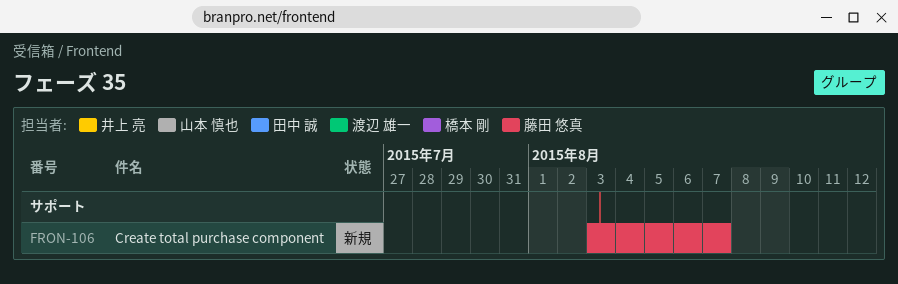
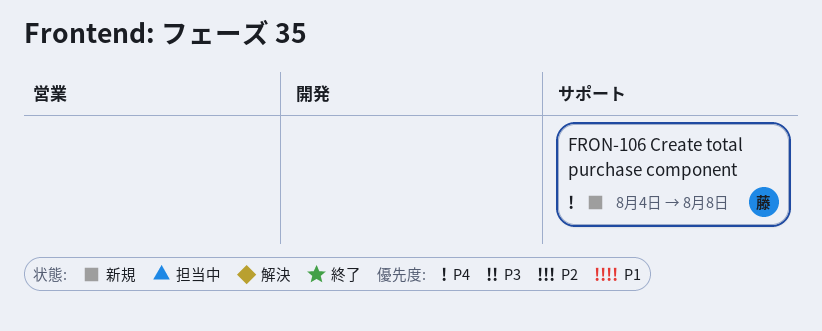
FRON-106, start: Aug 3 -> Aug 4
FRON-106, due: Aug 7 -> Aug 8

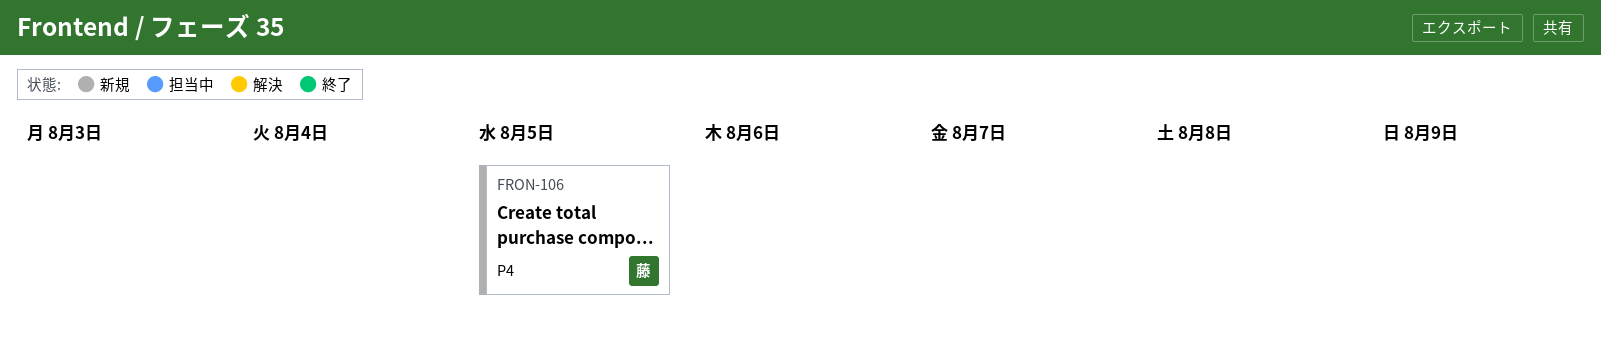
FRON-106, due: Aug 8 -> Aug 5

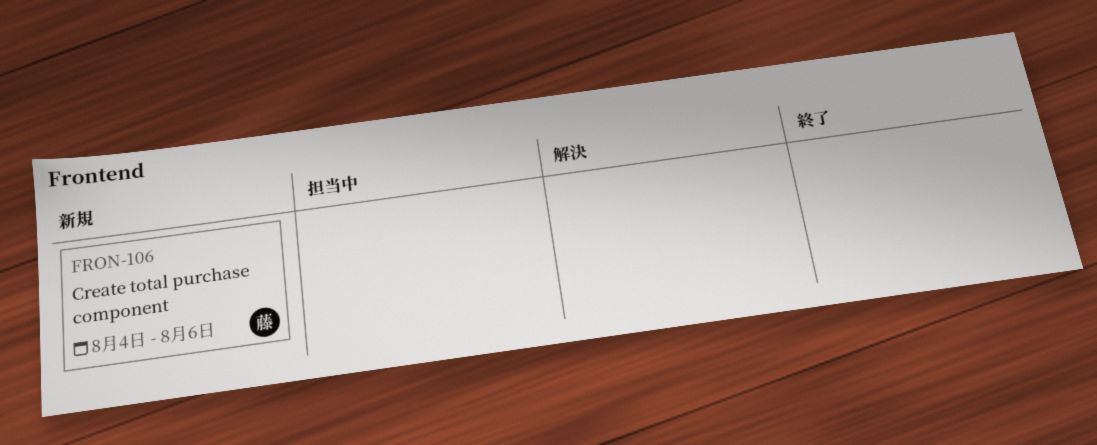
FRON-106, due: Aug 5 -> Aug 6

